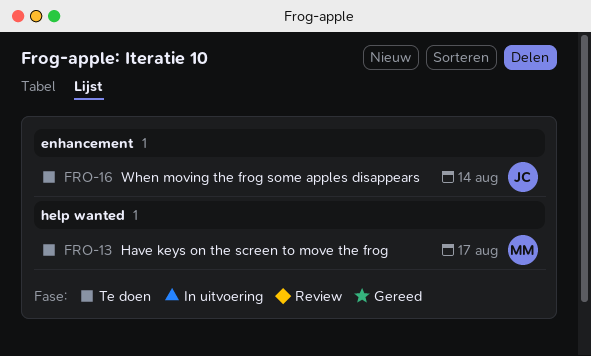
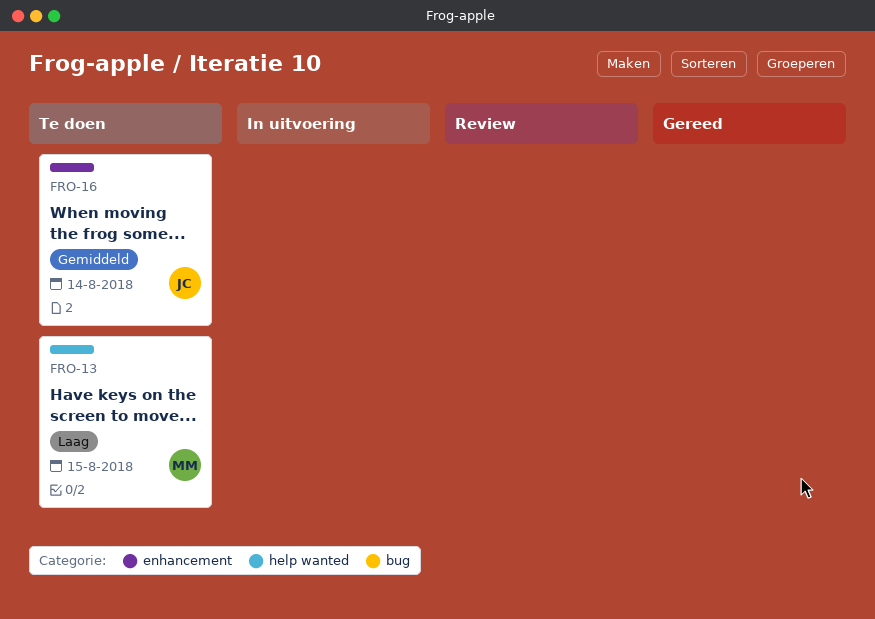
FRO-13, due: Aug 17 -> Aug 15

